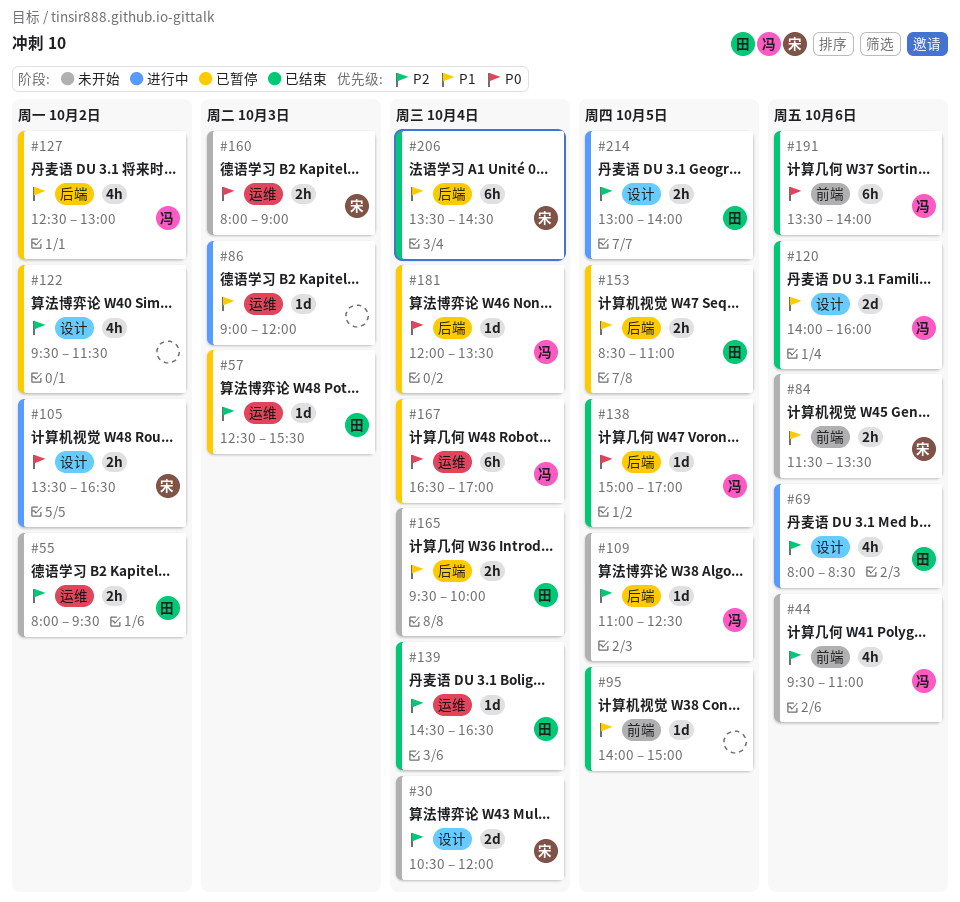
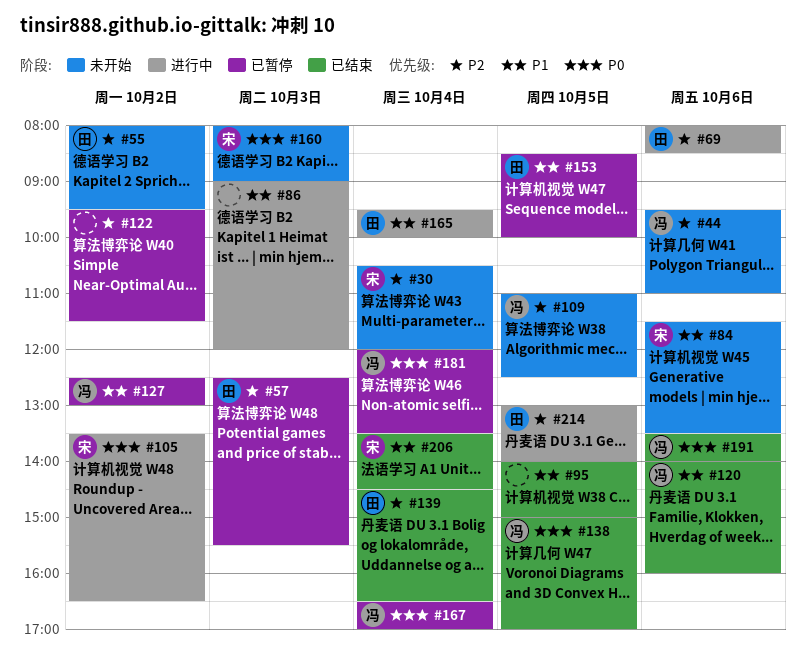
#153, ends: 11:00 -> 10:00
#165, status: 未开始 -> 进行中

